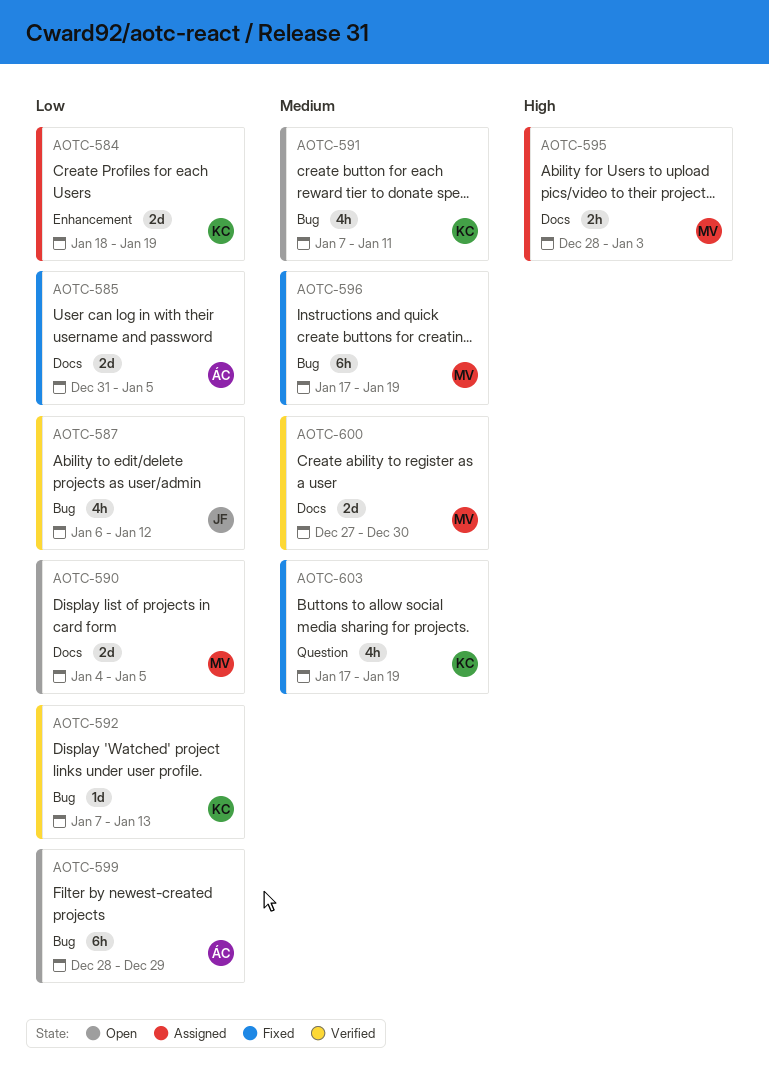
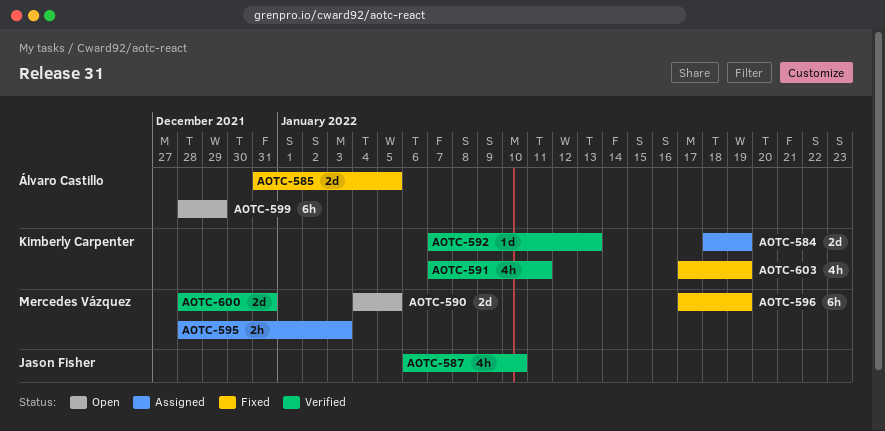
AOTC-587, due: Jan 12 -> Jan 10
AOTC-591, status: Open -> Verified
AOTC-600, start: Dec 27 -> Dec 28
AOTC-600, due: Dec 30 -> Dec 31

